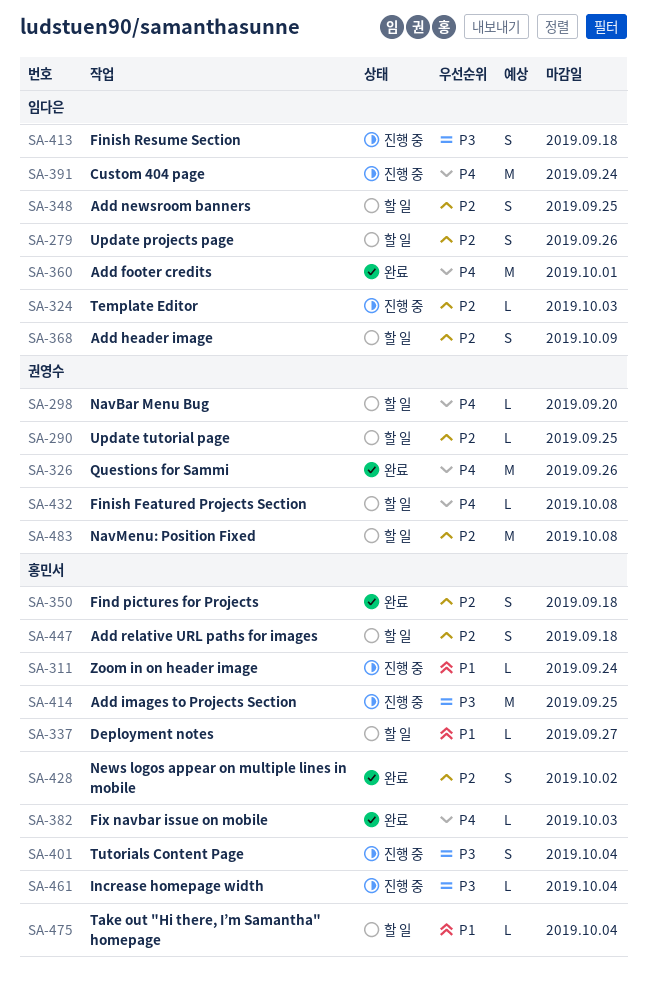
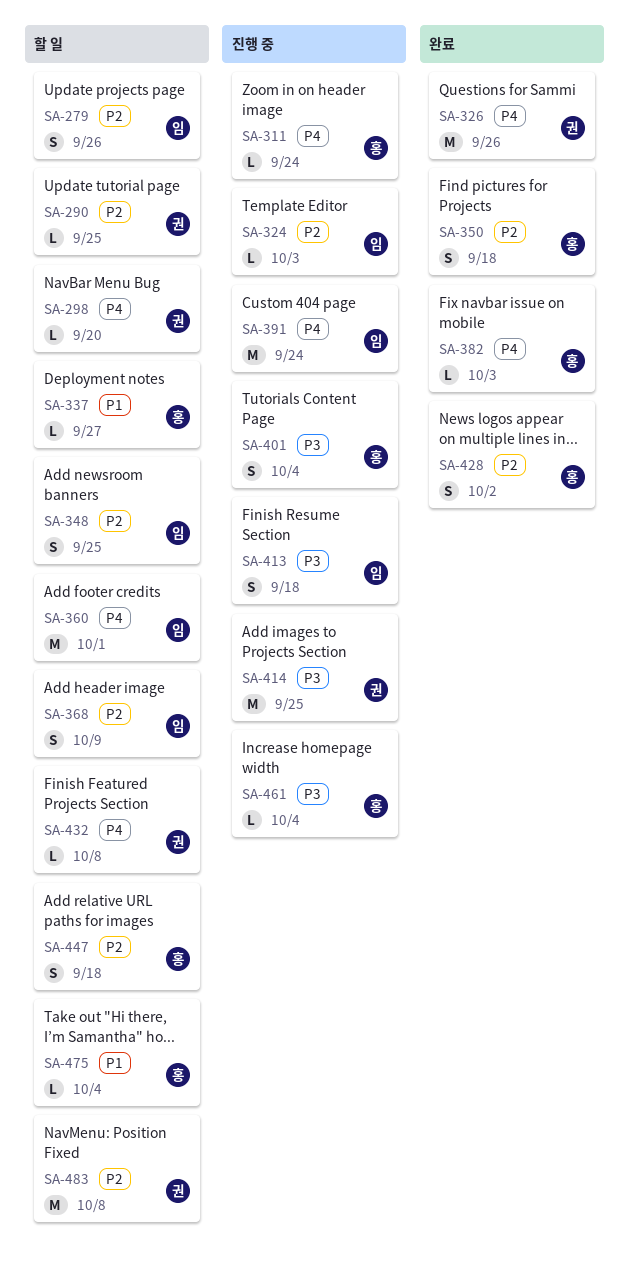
SA-311, priority: P1 -> P4
SA-360, status: 완료 -> 할 일
SA-414, owner: 홍민서 -> 권영수

